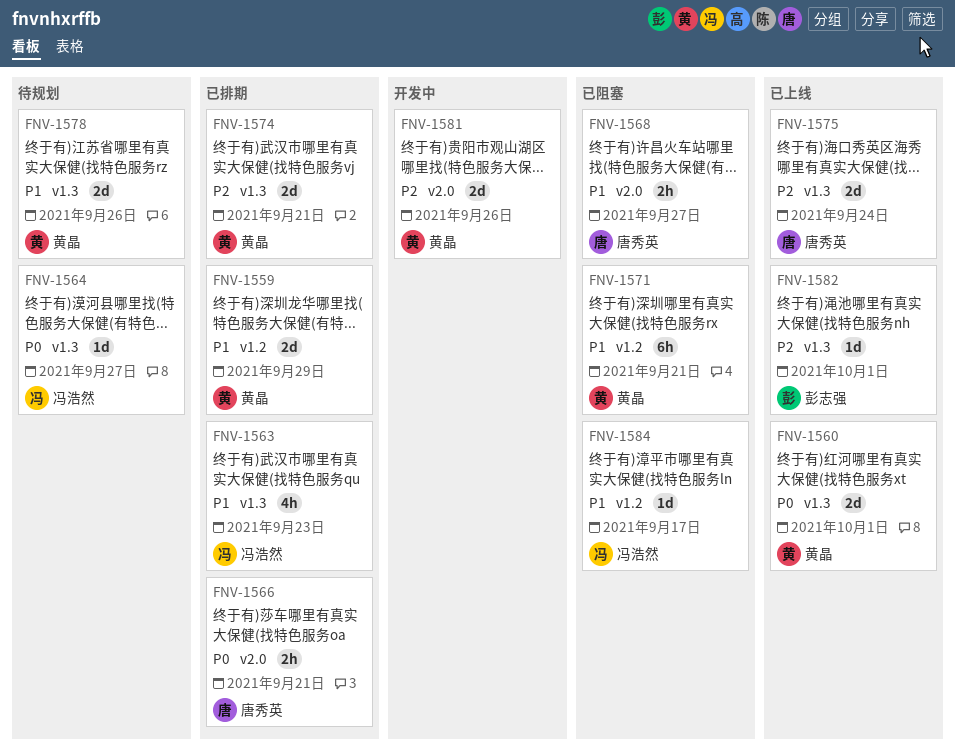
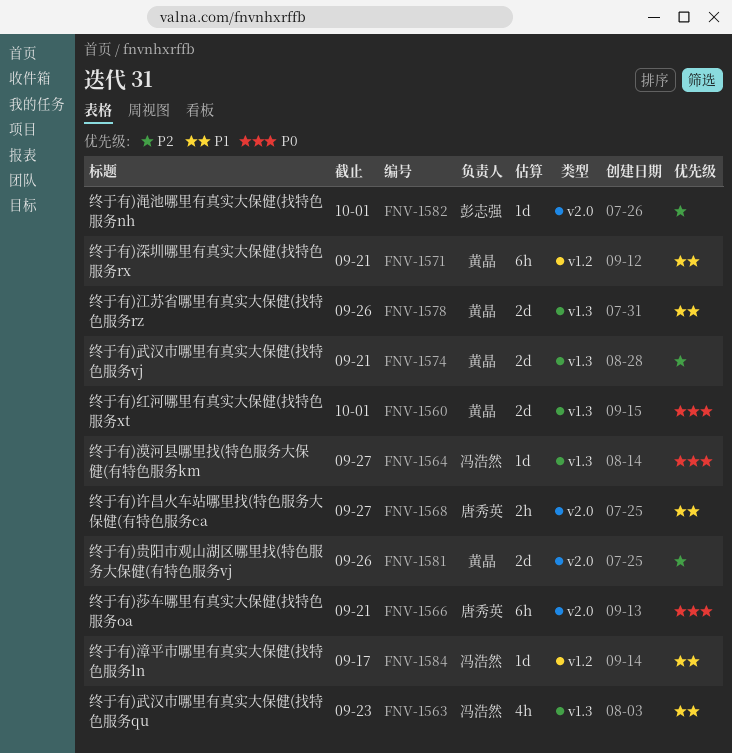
FNV-1559: present -> none
FNV-1566, estimate: 2h -> 6h
FNV-1575: present -> none
FNV-1582, label: v1.3 -> v2.0

